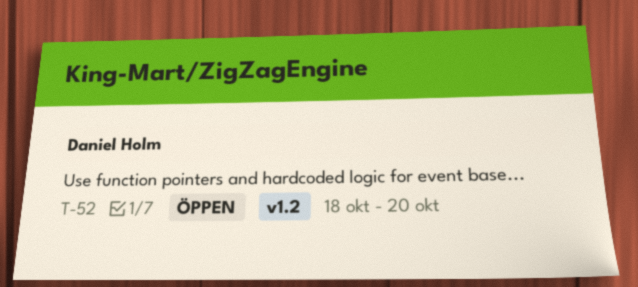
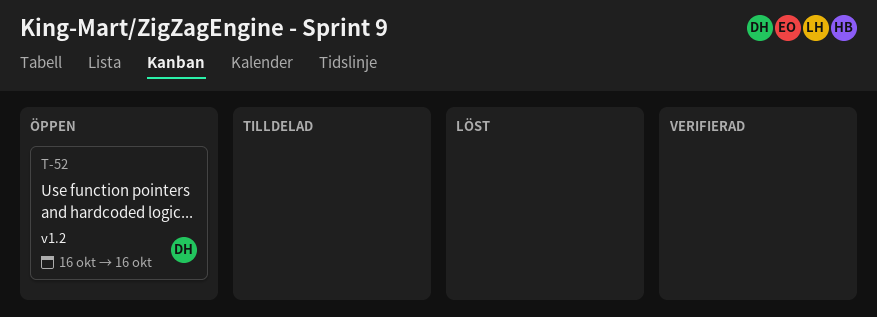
T-52, start: Oct 18 -> Oct 16
T-52, due: Oct 20 -> Oct 16

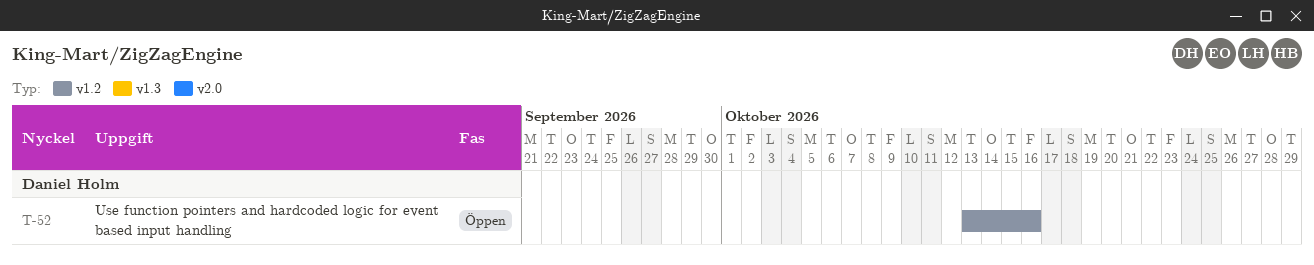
T-52, start: Oct 16 -> Oct 13

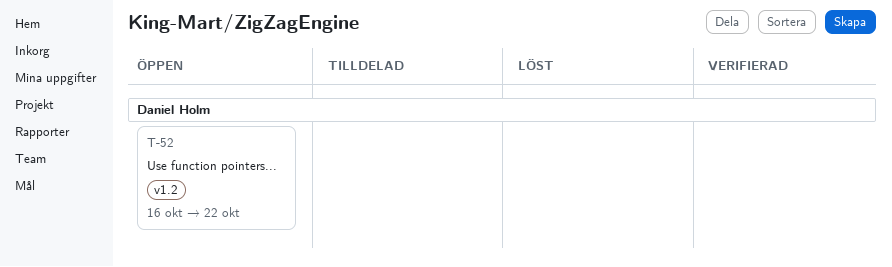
T-52, start: Oct 13 -> Oct 16
T-52, due: Oct 16 -> Oct 22

